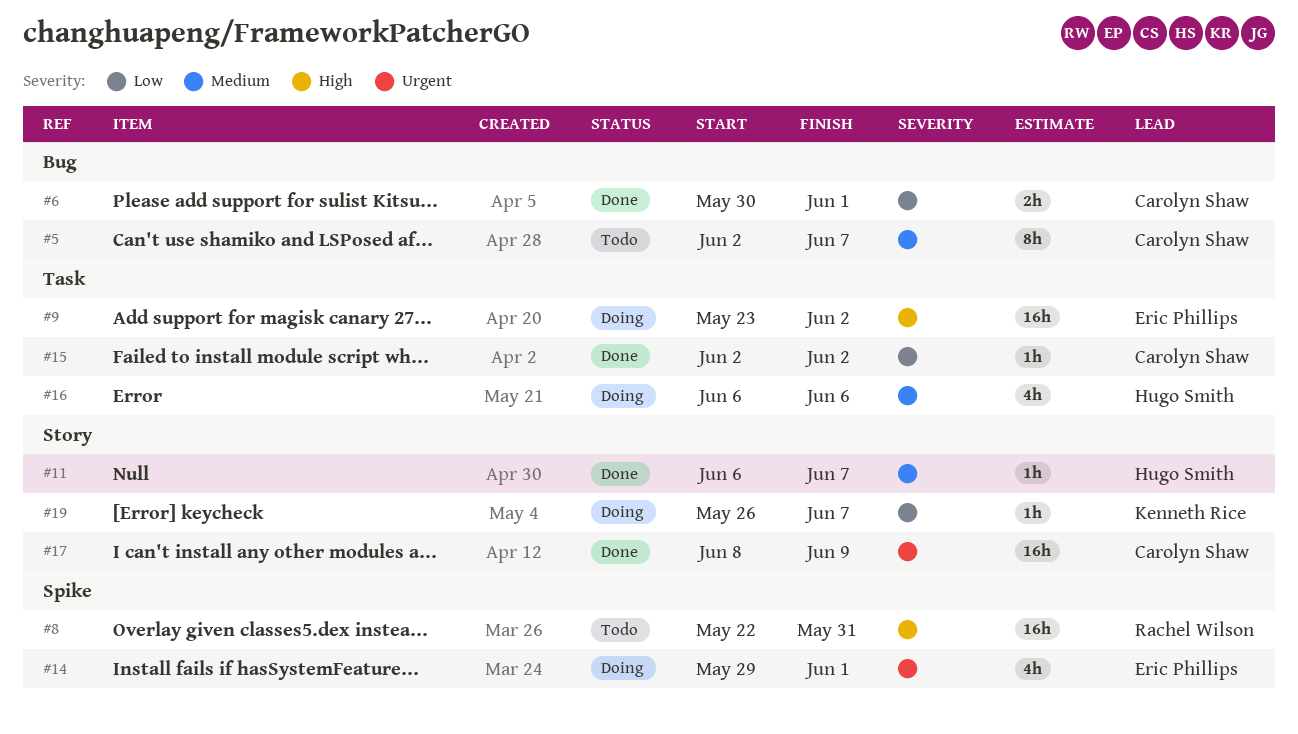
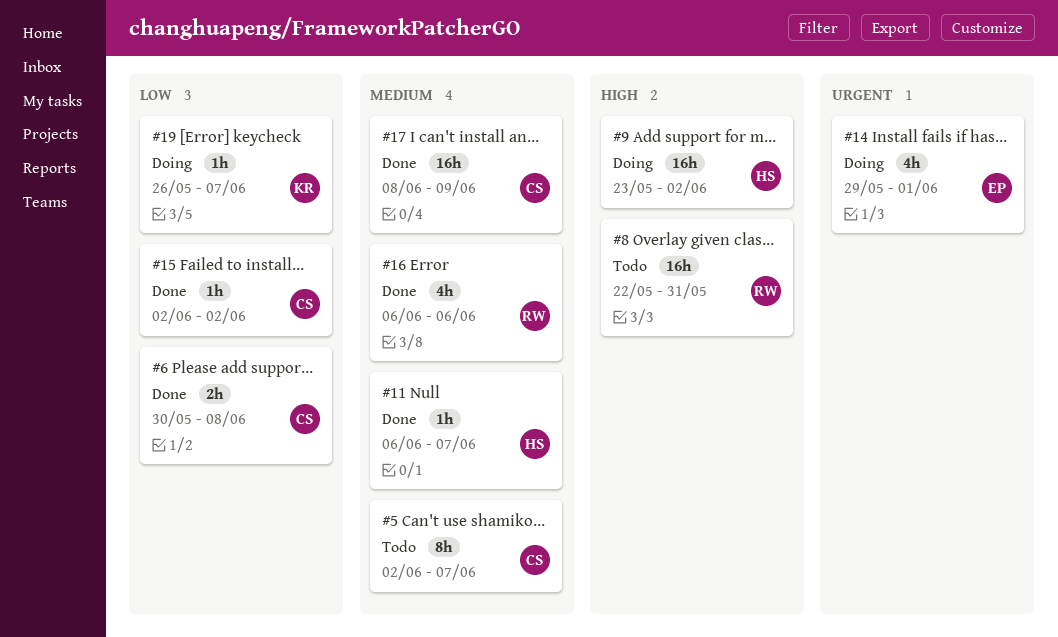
#6, due: Jun 1 -> Jun 8
#9, owner: Eric Phillips -> Hugo Smith
#16, status: Doing -> Done
#16, owner: Hugo Smith -> Rachel Wilson
#17, priority: Urgent -> Medium

